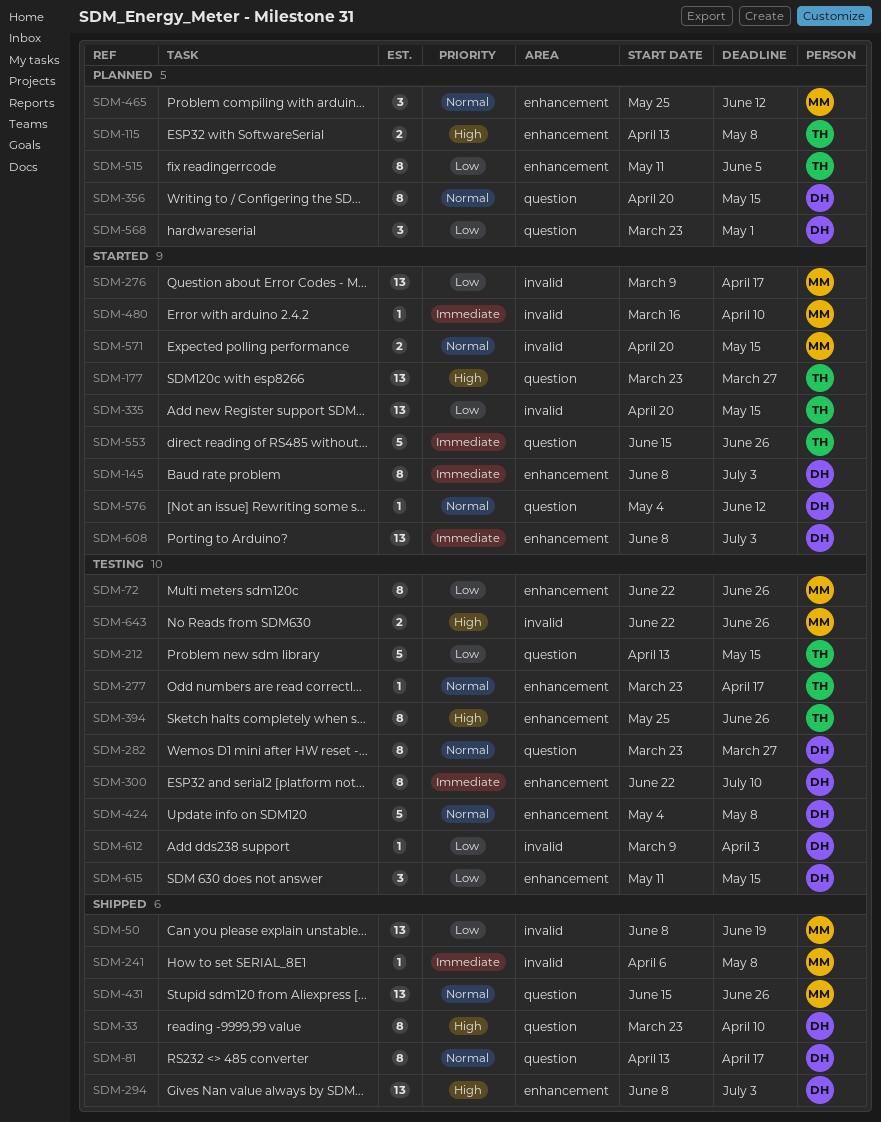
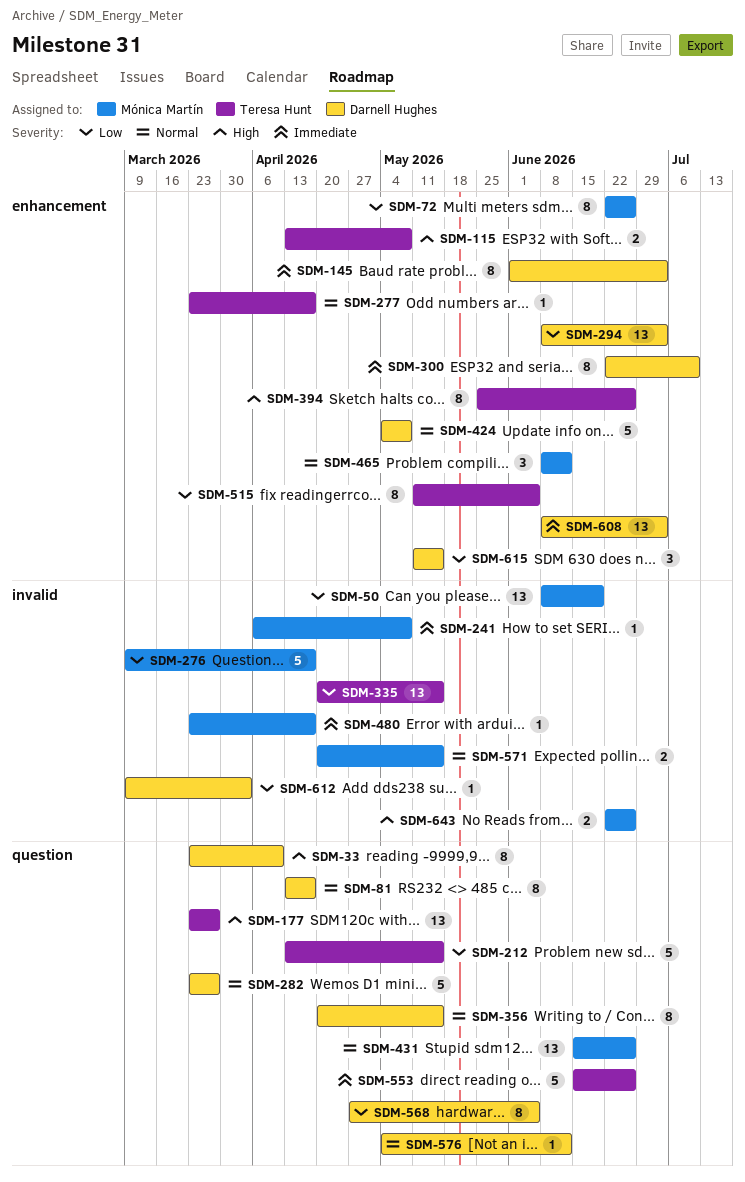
SDM-145, start: Jun 8 -> Jun 1
SDM-276, estimate: 13 -> 5
SDM-282, estimate: 8 -> 5
SDM-294, priority: High -> Low
SDM-465, start: May 25 -> Jun 8
SDM-480, start: Mar 16 -> Mar 23
SDM-480, due: Apr 10 -> Apr 17
SDM-568, estimate: 3 -> 8
SDM-568, start: Mar 23 -> Apr 27
SDM-568, due: May 1 -> Jun 5

